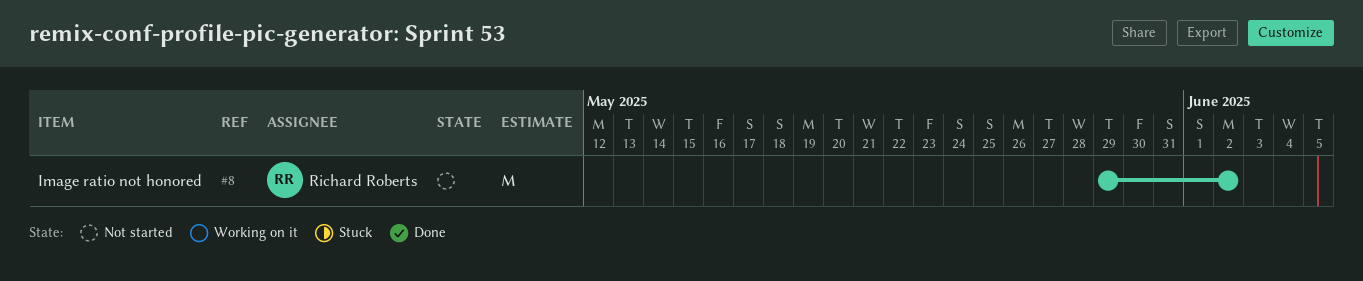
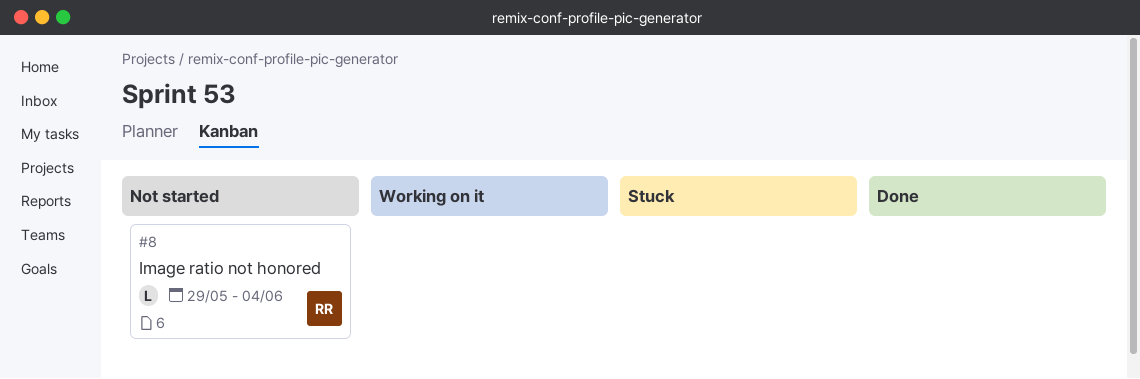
#8, estimate: M -> L
#8, due: Jun 2 -> Jun 4

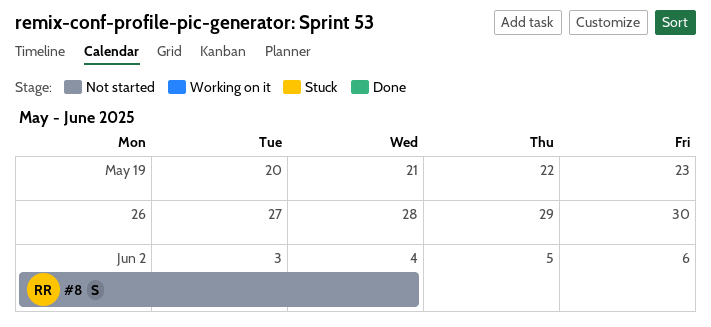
#8, estimate: L -> S
#8, start: May 29 -> Jun 2

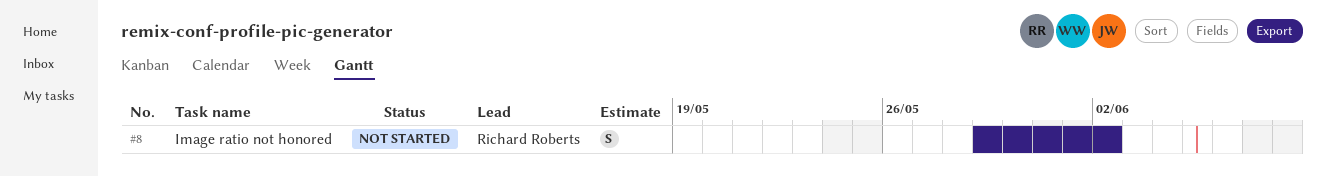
#8, start: Jun 2 -> May 29
#8, due: Jun 4 -> Jun 2

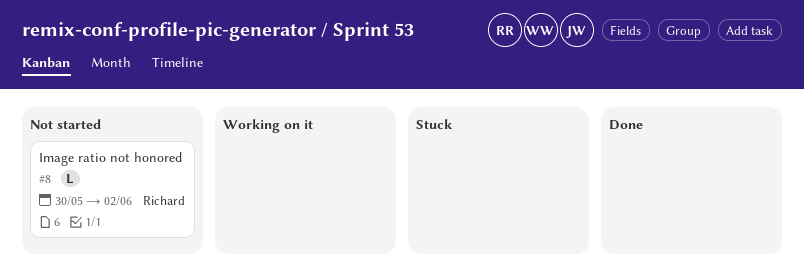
#8, estimate: S -> L
#8, start: May 29 -> May 30

